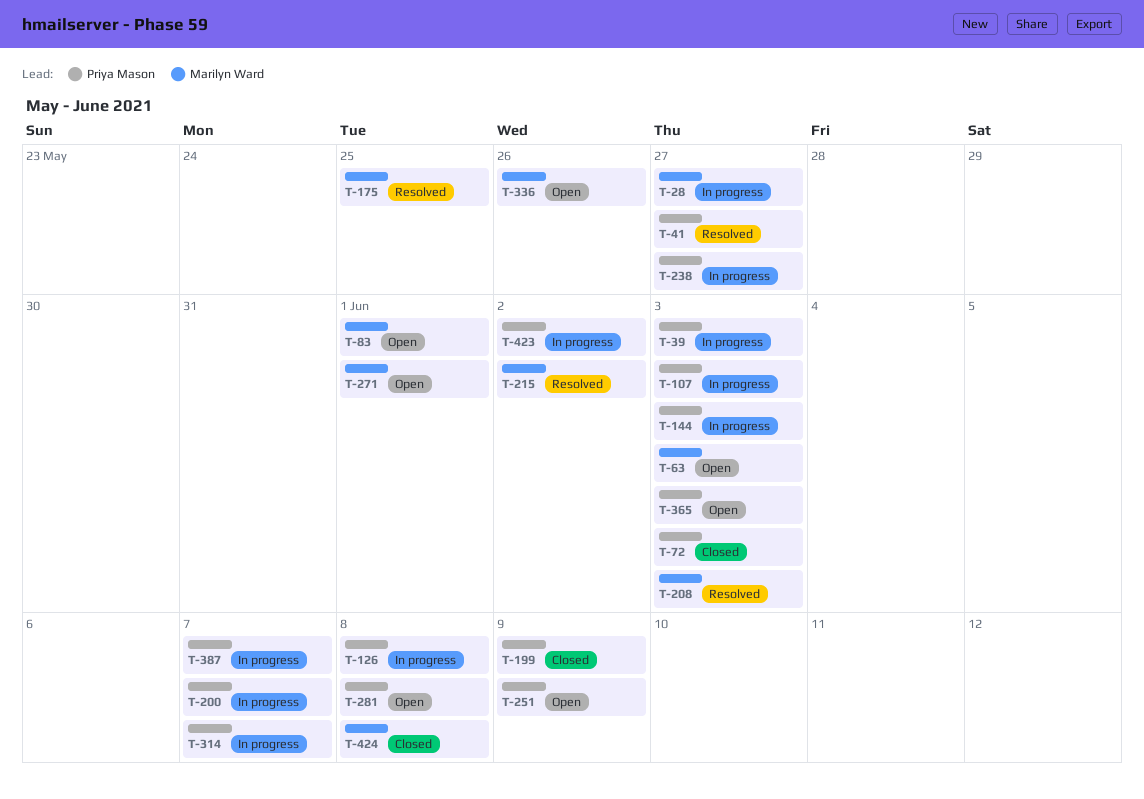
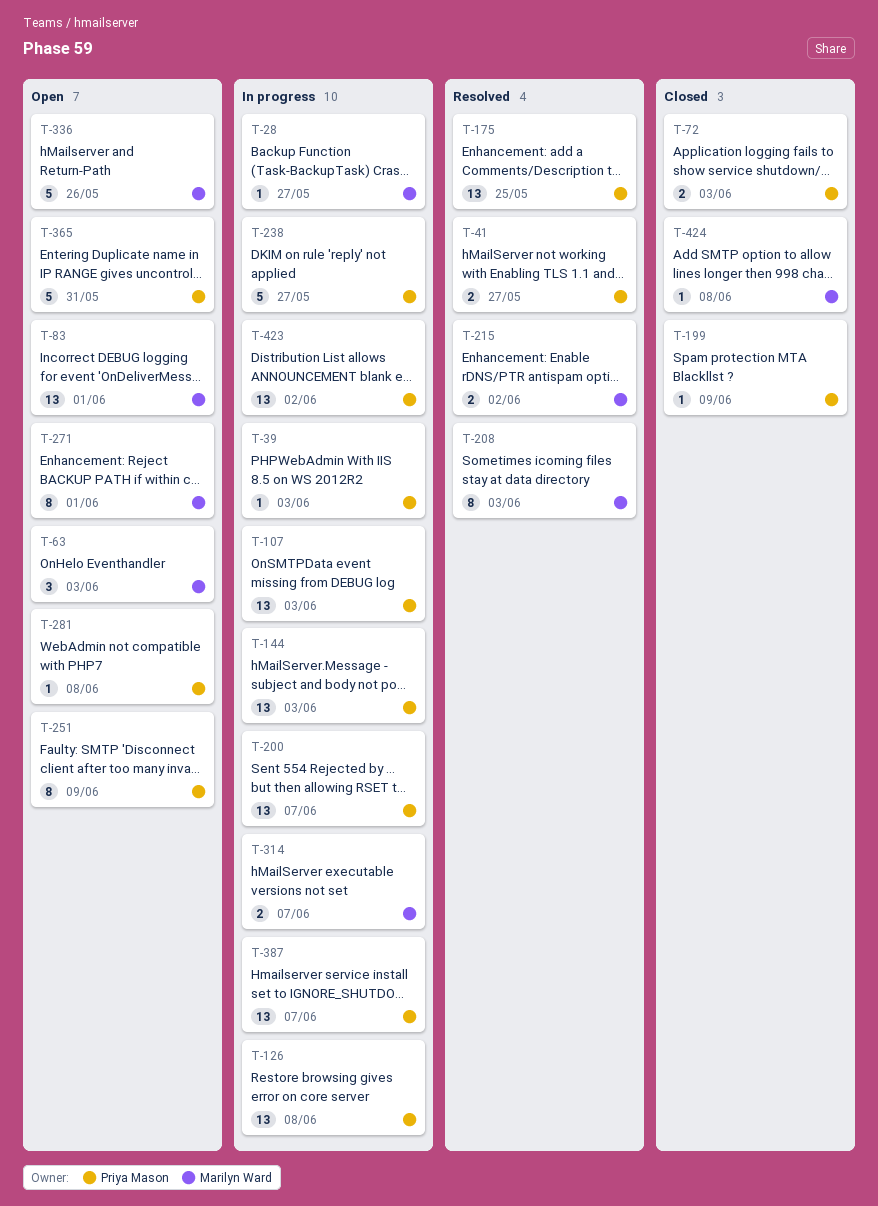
T-175, owner: Marilyn Ward -> Priya Mason
T-314, owner: Priya Mason -> Marilyn Ward
T-365, due: Jun 3 -> May 31

